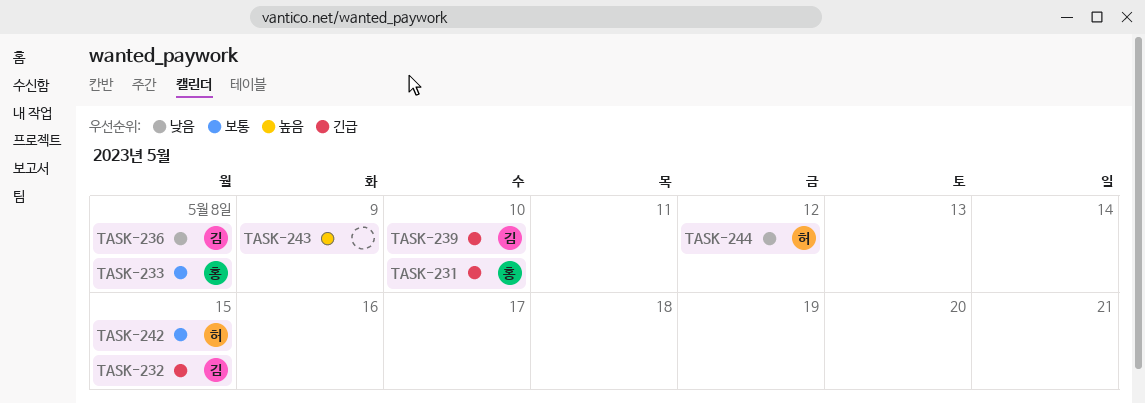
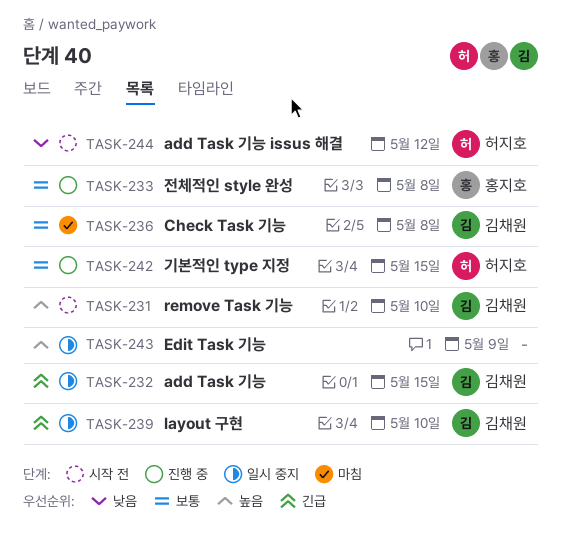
TASK-231, owner: 홍지호 -> 김채원
TASK-231, priority: 긴급 -> 높음
TASK-236, priority: 낮음 -> 보통

